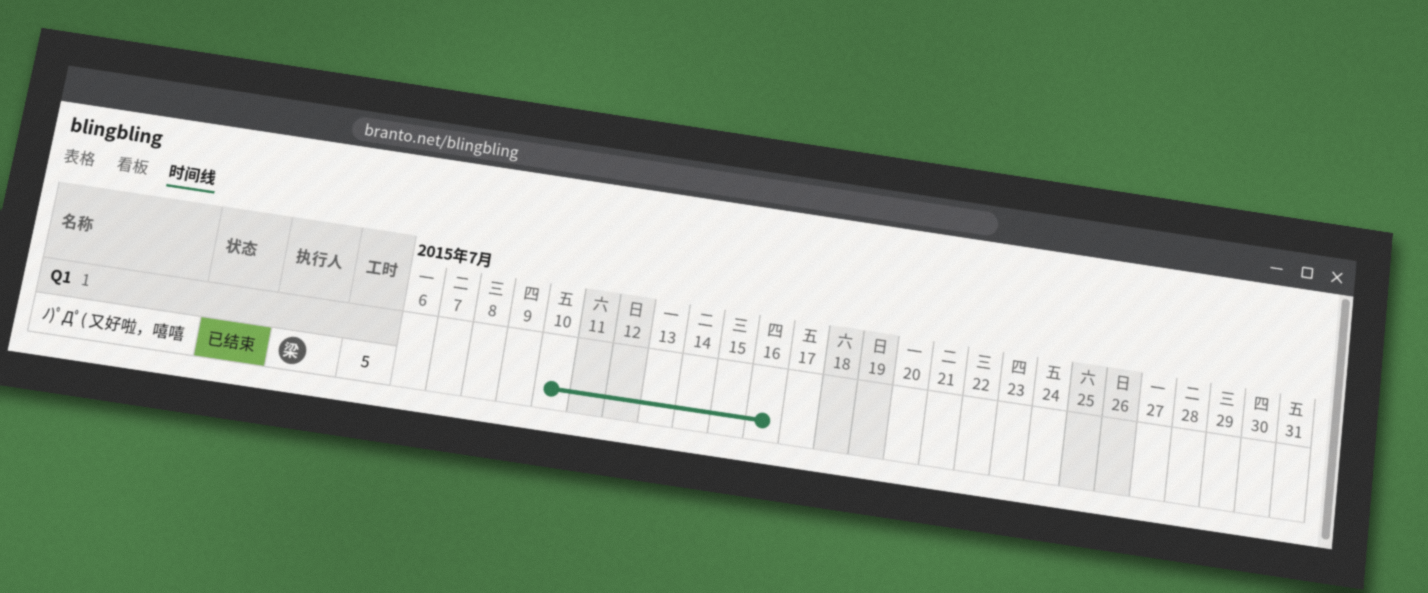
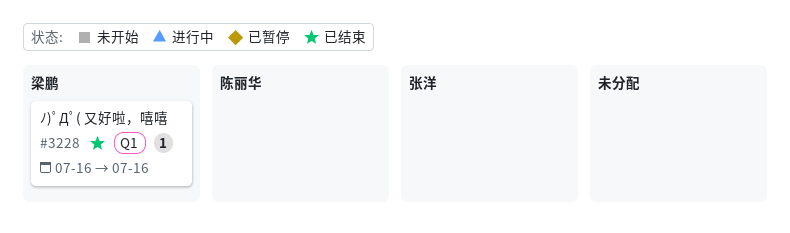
ﾉ)ﾟДﾟ( 又好啦，嘻嘻, estimate: 5 -> 1
ﾉ)ﾟДﾟ( 又好啦，嘻嘻, start: Jul 10 -> Jul 16

